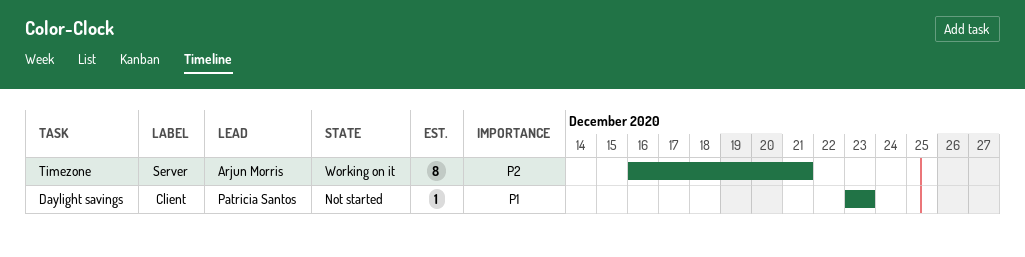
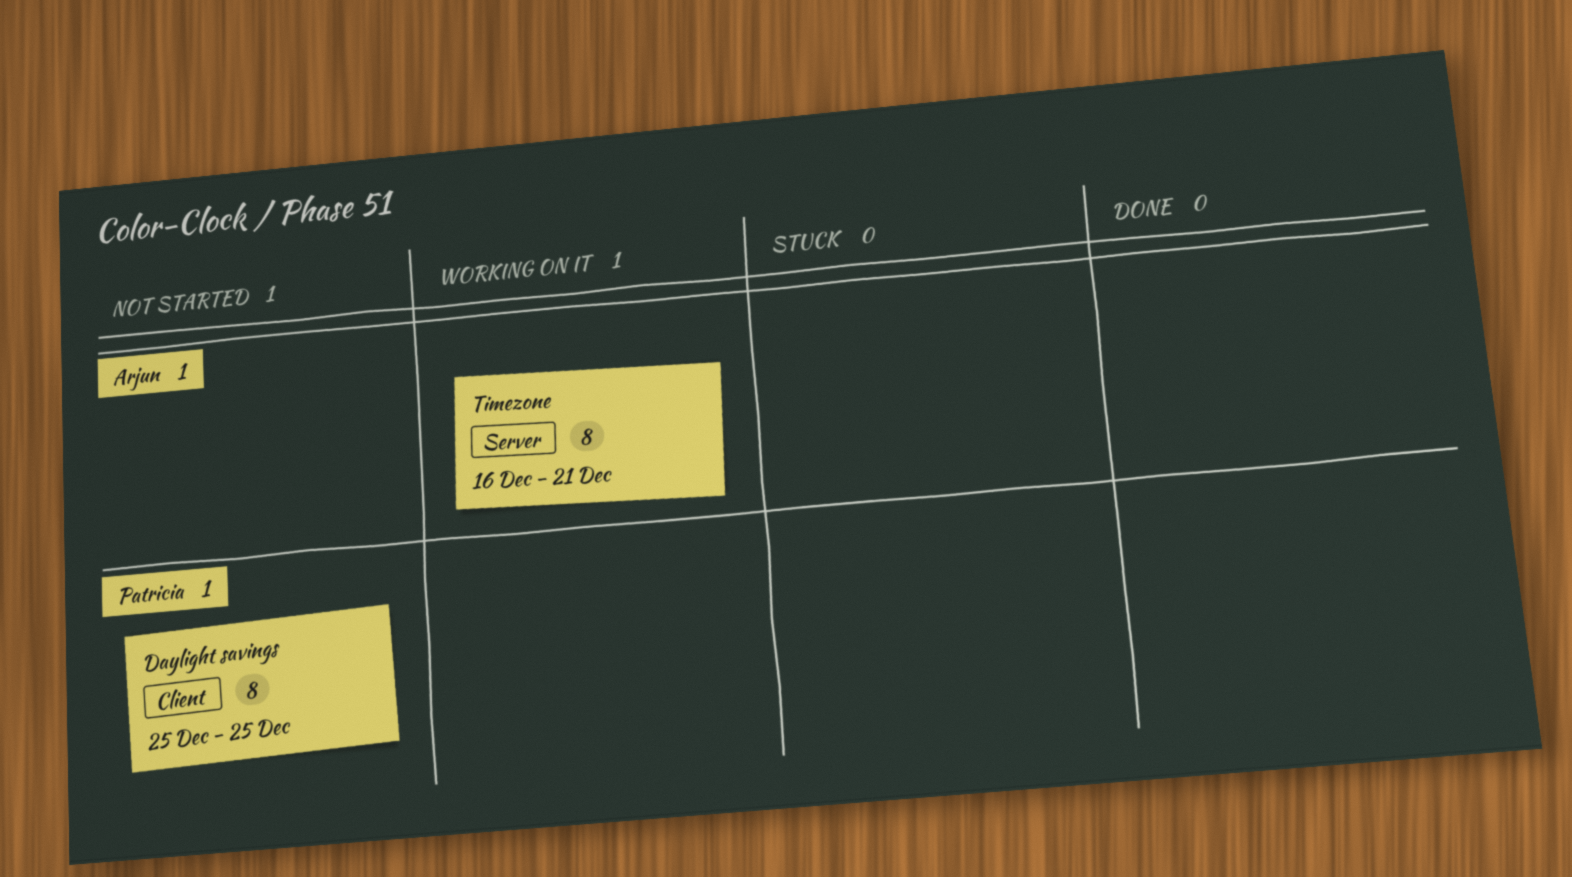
Daylight savings, estimate: 1 -> 8
Daylight savings, start: Dec 23 -> Dec 25
Daylight savings, due: Dec 23 -> Dec 25

